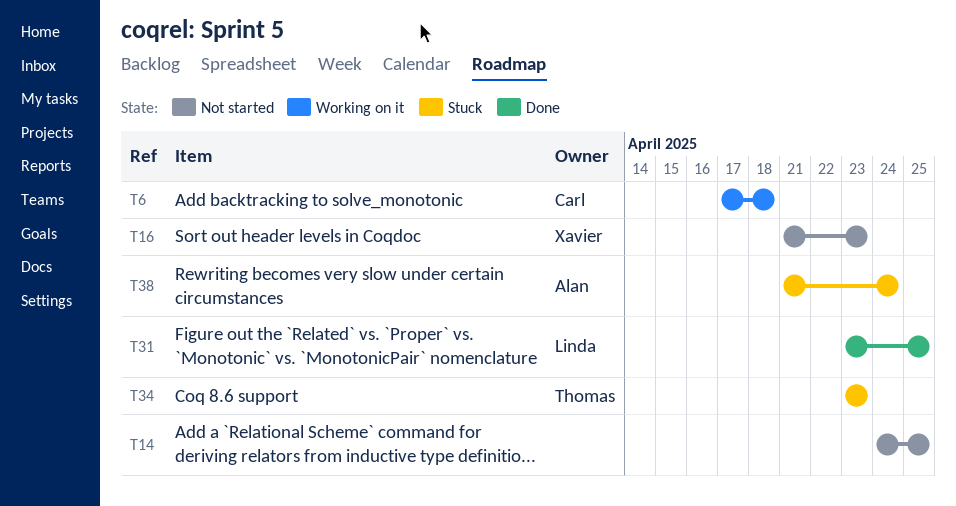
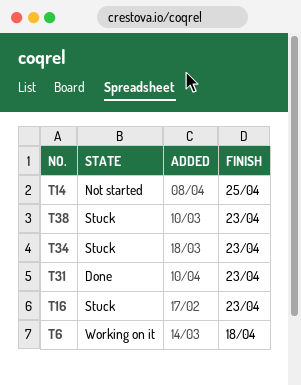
T16, status: Not started -> Stuck
T31, due: Apr 25 -> Apr 23
T38, due: Apr 24 -> Apr 23

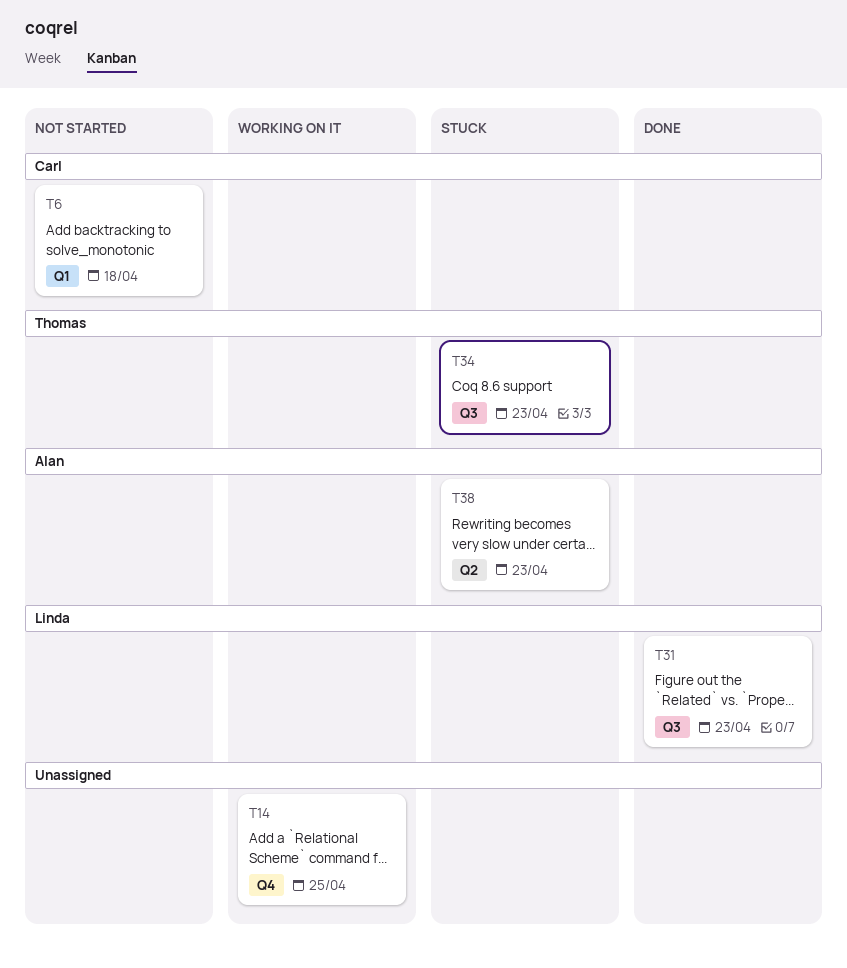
T6, status: Working on it -> Not started
T14, status: Not started -> Working on it
T16: present -> none

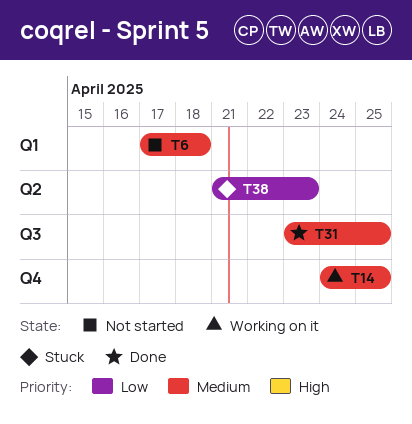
T31, due: Apr 23 -> Apr 25
T34: present -> none

